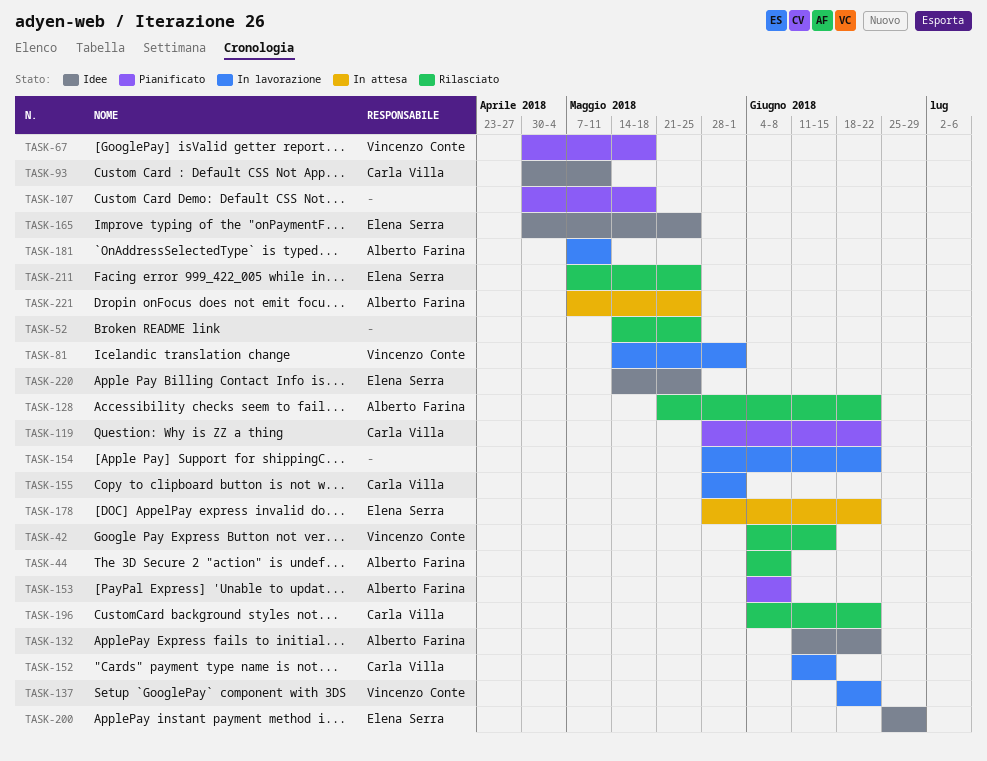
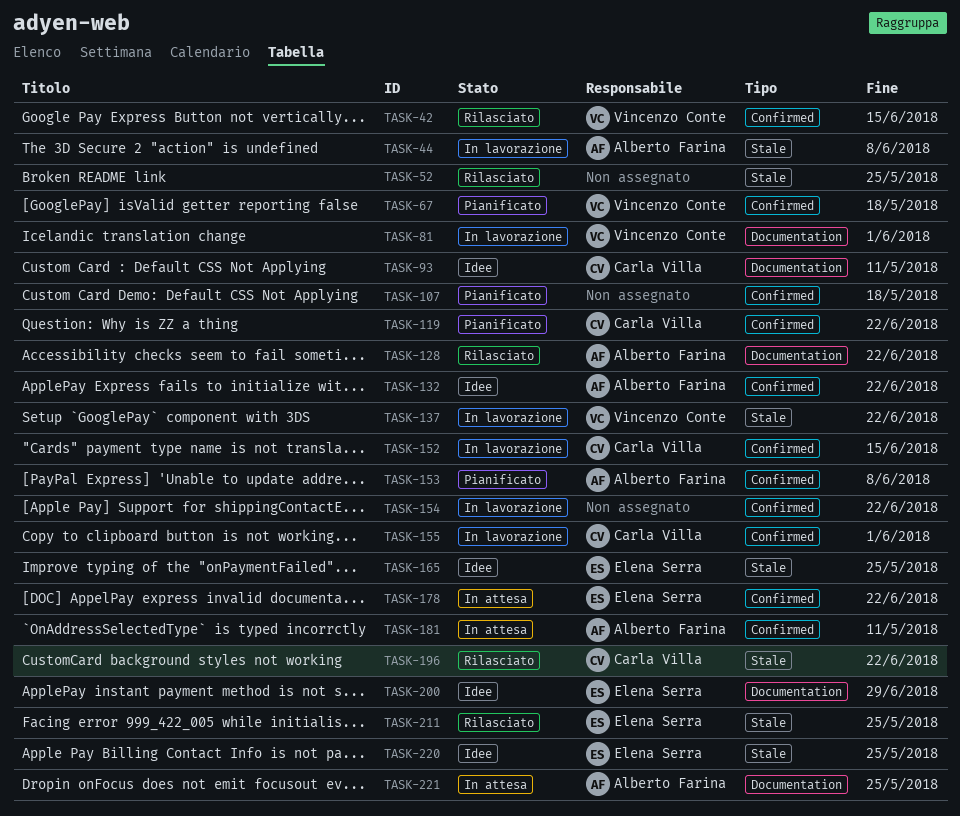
TASK-44, status: Rilasciato -> In lavorazione
TASK-181, status: In lavorazione -> In attesa

